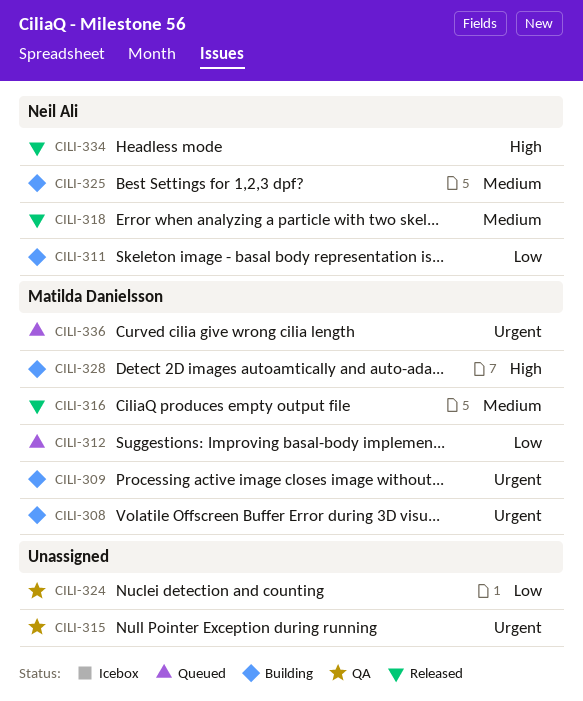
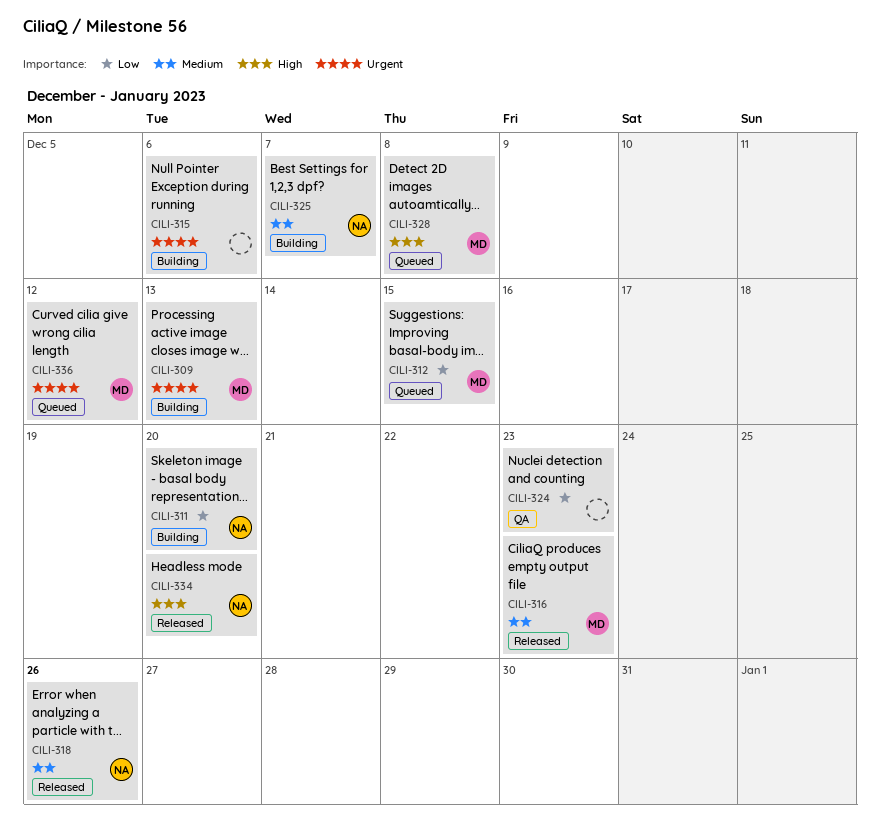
CILI-308: present -> none
CILI-315, status: QA -> Building
CILI-328, status: Building -> Queued

